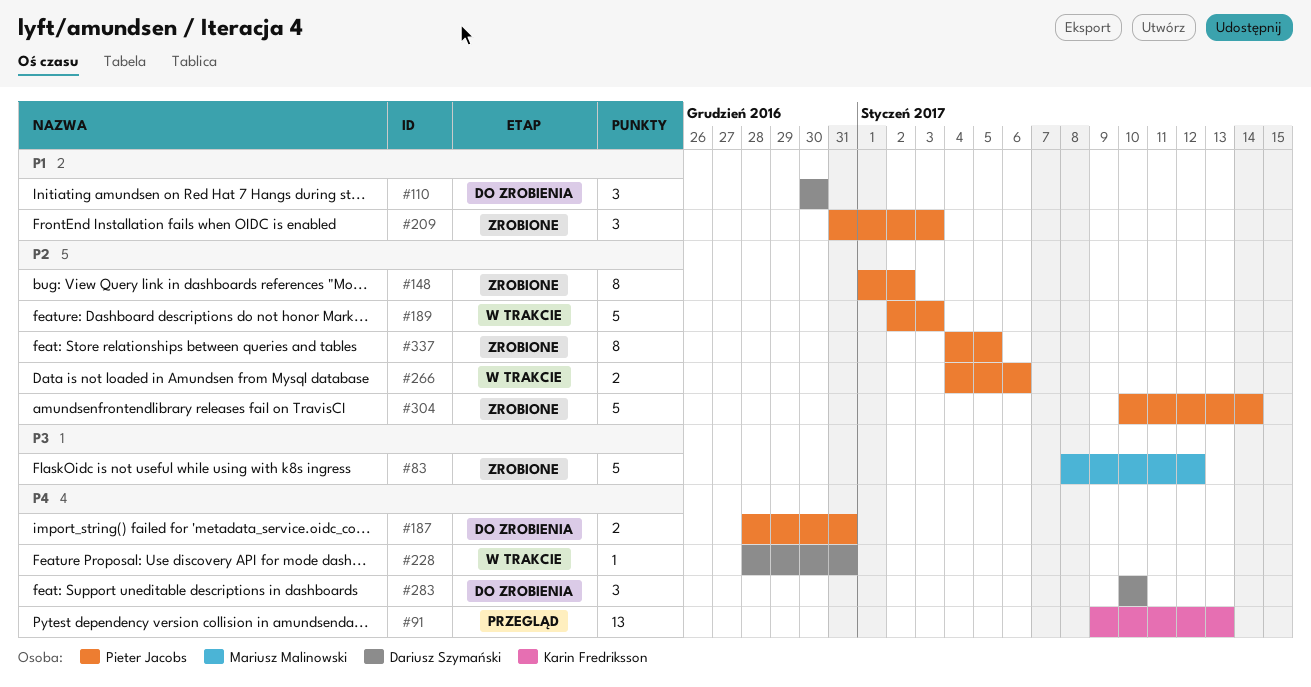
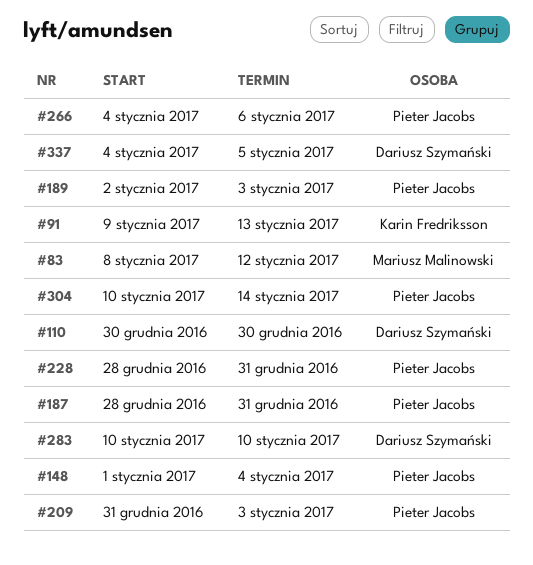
#148, due: Jan 2 -> Jan 4
#228, owner: Dariusz Szymański -> Pieter Jacobs
#337, owner: Pieter Jacobs -> Dariusz Szymański

